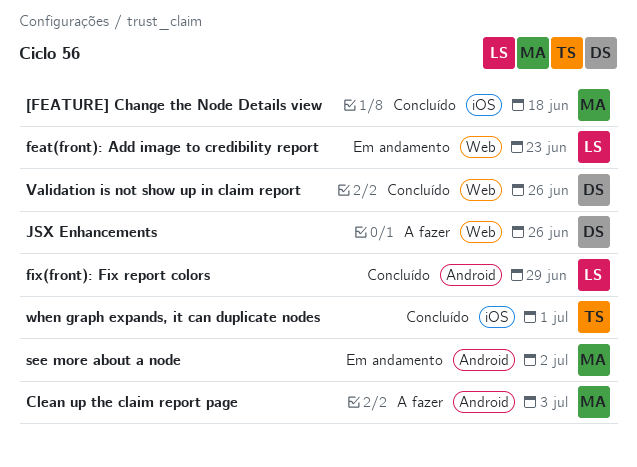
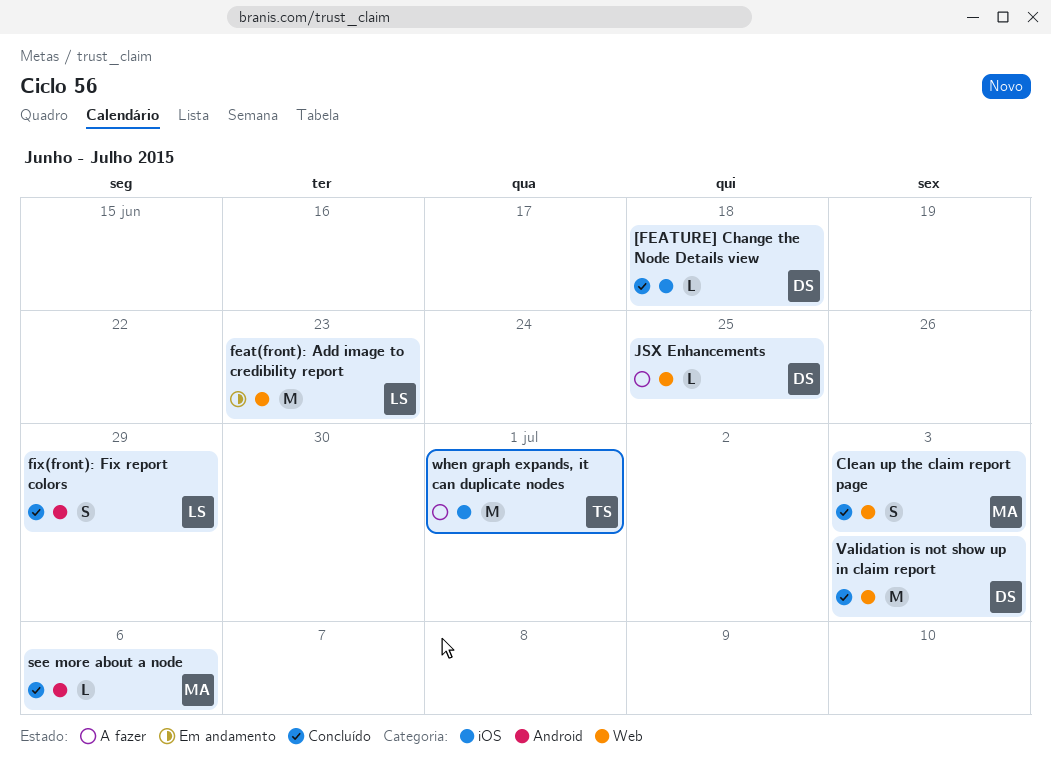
[FEATURE] Change the Node Details view, owner: MA -> DS
Clean up the claim report page, status: A fazer -> Concluído
Clean up the claim report page, label: Android -> Web
JSX Enhancements, due: Jun 26 -> Jun 25
see more about a node, status: Em andamento -> Concluído
see more about a node, due: Jul 2 -> Jul 6
Validation is not show up in claim report, due: Jun 26 -> Jul 3
when graph expands, it can duplicate nodes, status: Concluído -> A fazer

